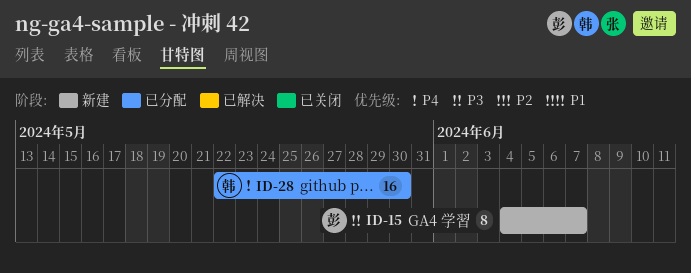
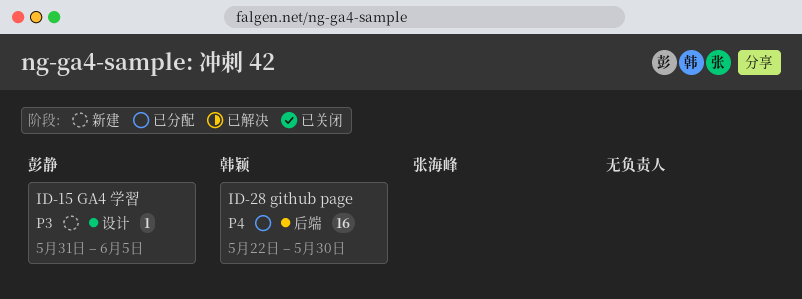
ID-15, estimate: 8 -> 1
ID-15, start: Jun 4 -> May 31
ID-15, due: Jun 7 -> Jun 5

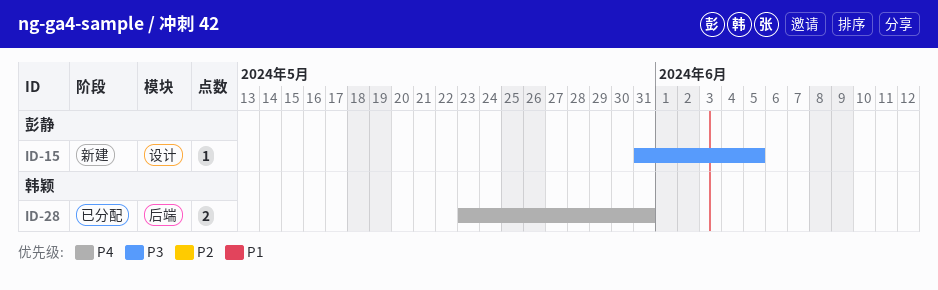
ID-28, estimate: 16 -> 2
ID-28, start: May 22 -> May 23
ID-28, due: May 30 -> May 31

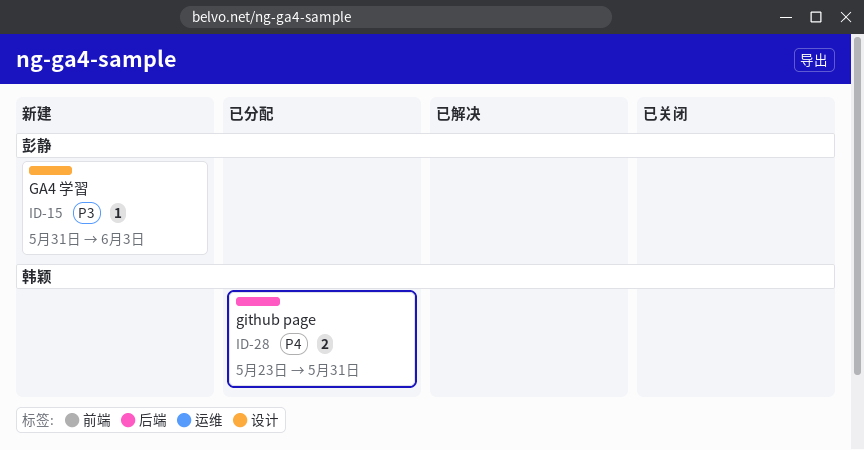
ID-15, due: Jun 5 -> Jun 3

